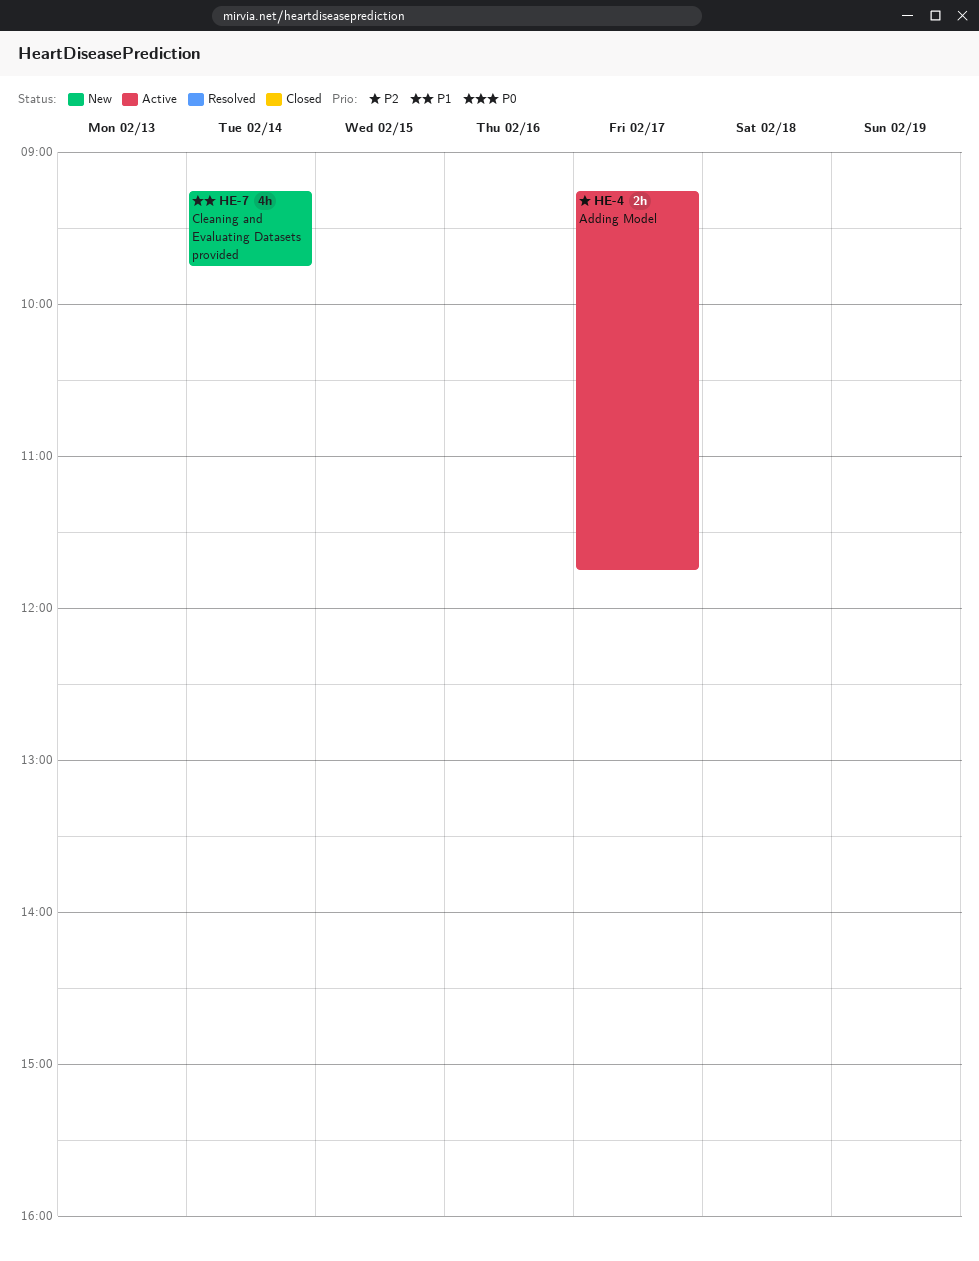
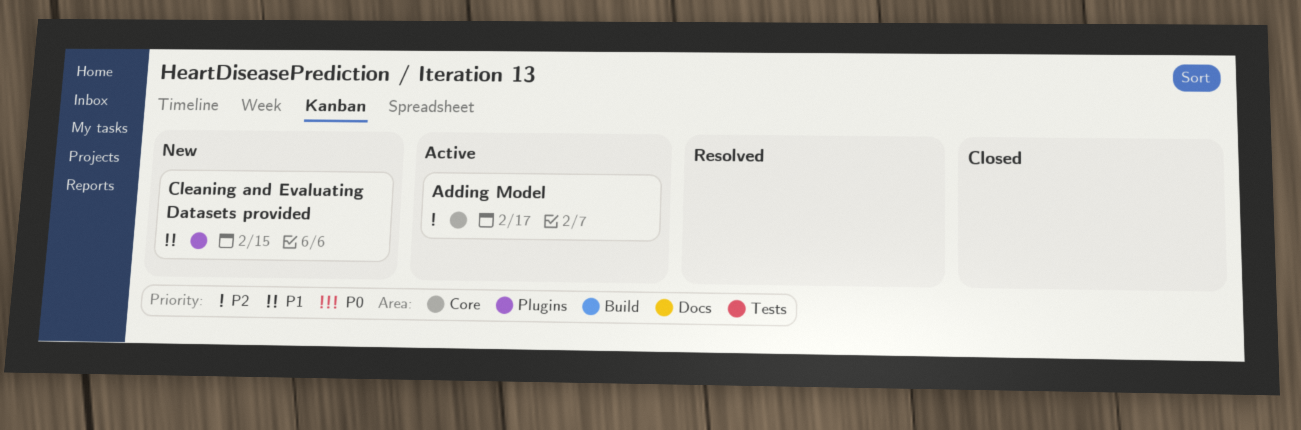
Cleaning and Evaluating Datasets provided, day: Feb 14 -> Feb 15

